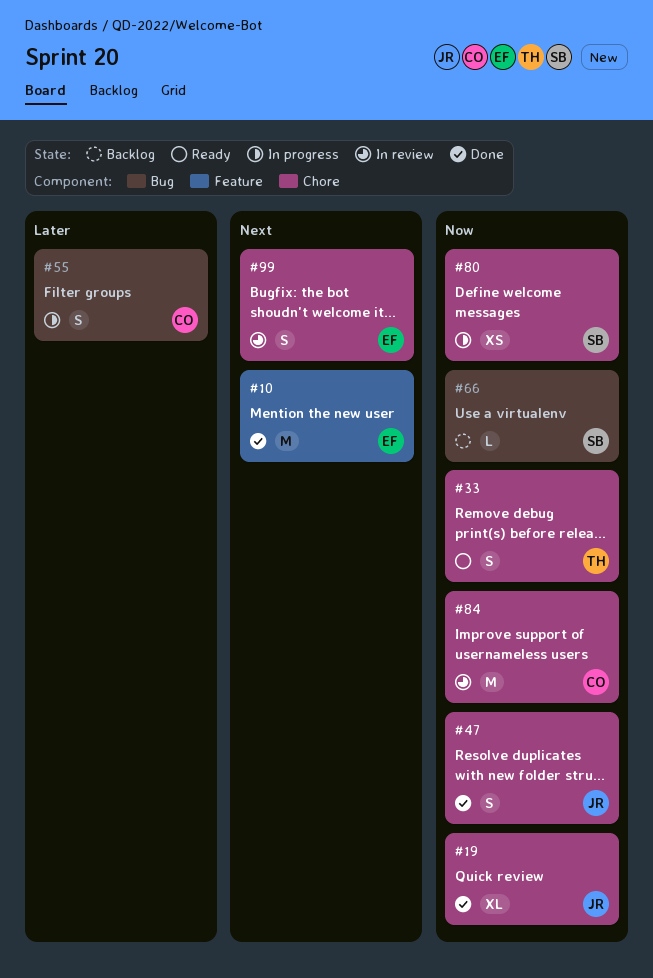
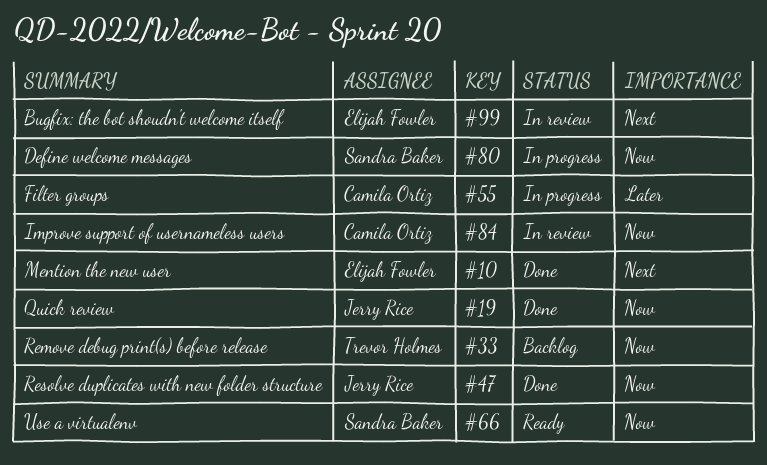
#33, status: Ready -> Backlog
#66, status: Backlog -> Ready

